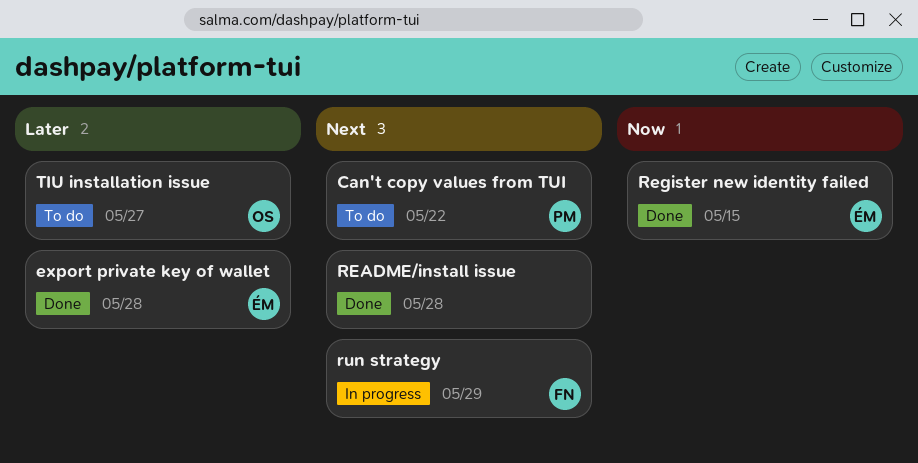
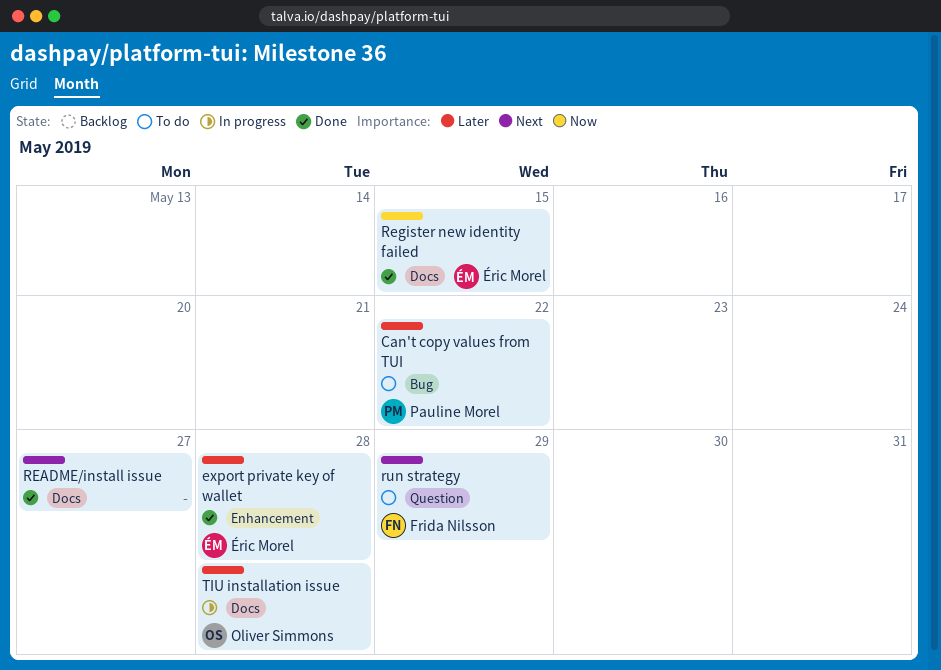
Can't copy values from TUI, priority: Next -> Later
README/install issue, due: May 28 -> May 27
run strategy, status: In progress -> To do
TIU installation issue, status: To do -> In progress
TIU installation issue, due: May 27 -> May 28

